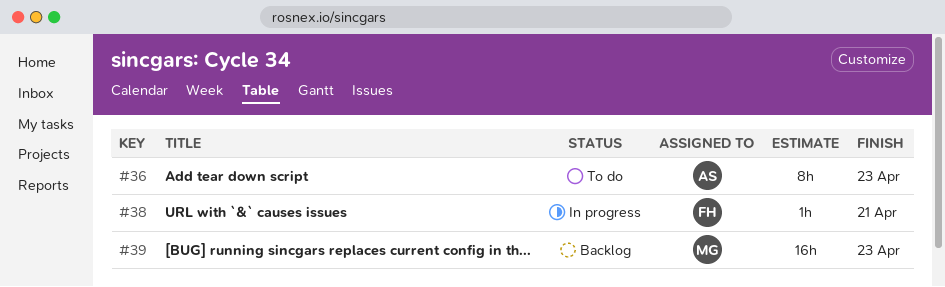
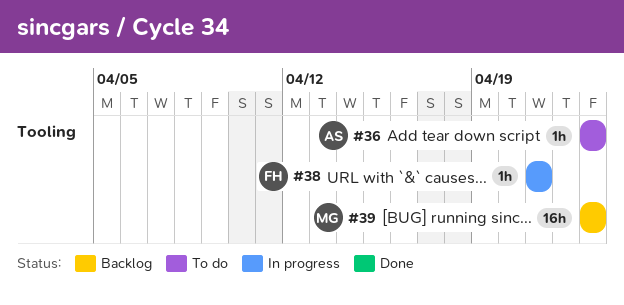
#36, estimate: 8h -> 1h

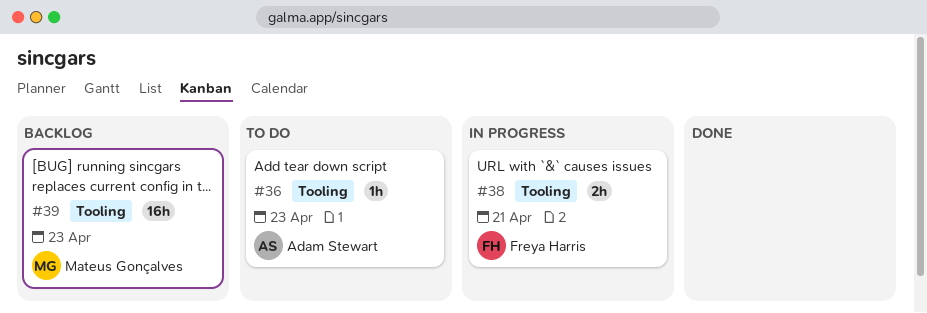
#38, estimate: 1h -> 2h

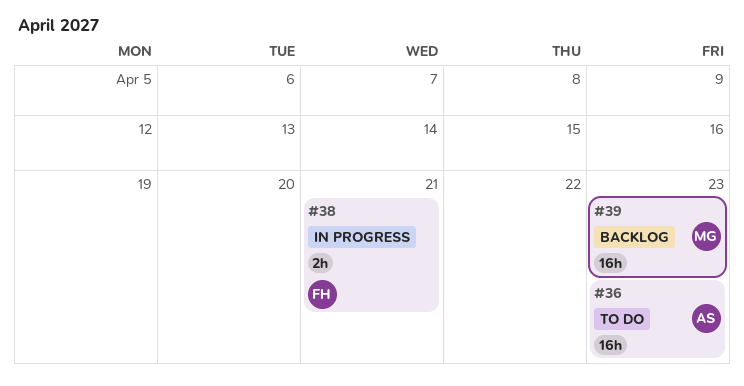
#36, estimate: 1h -> 16h

